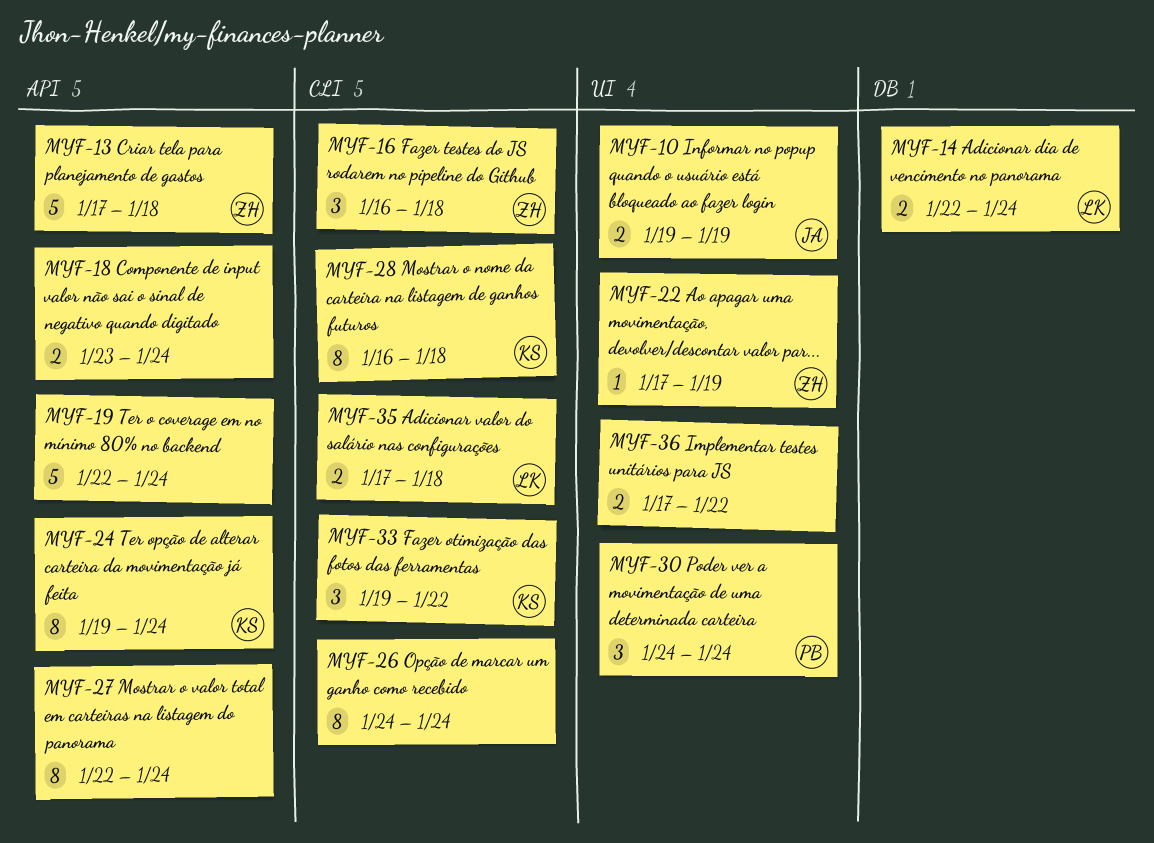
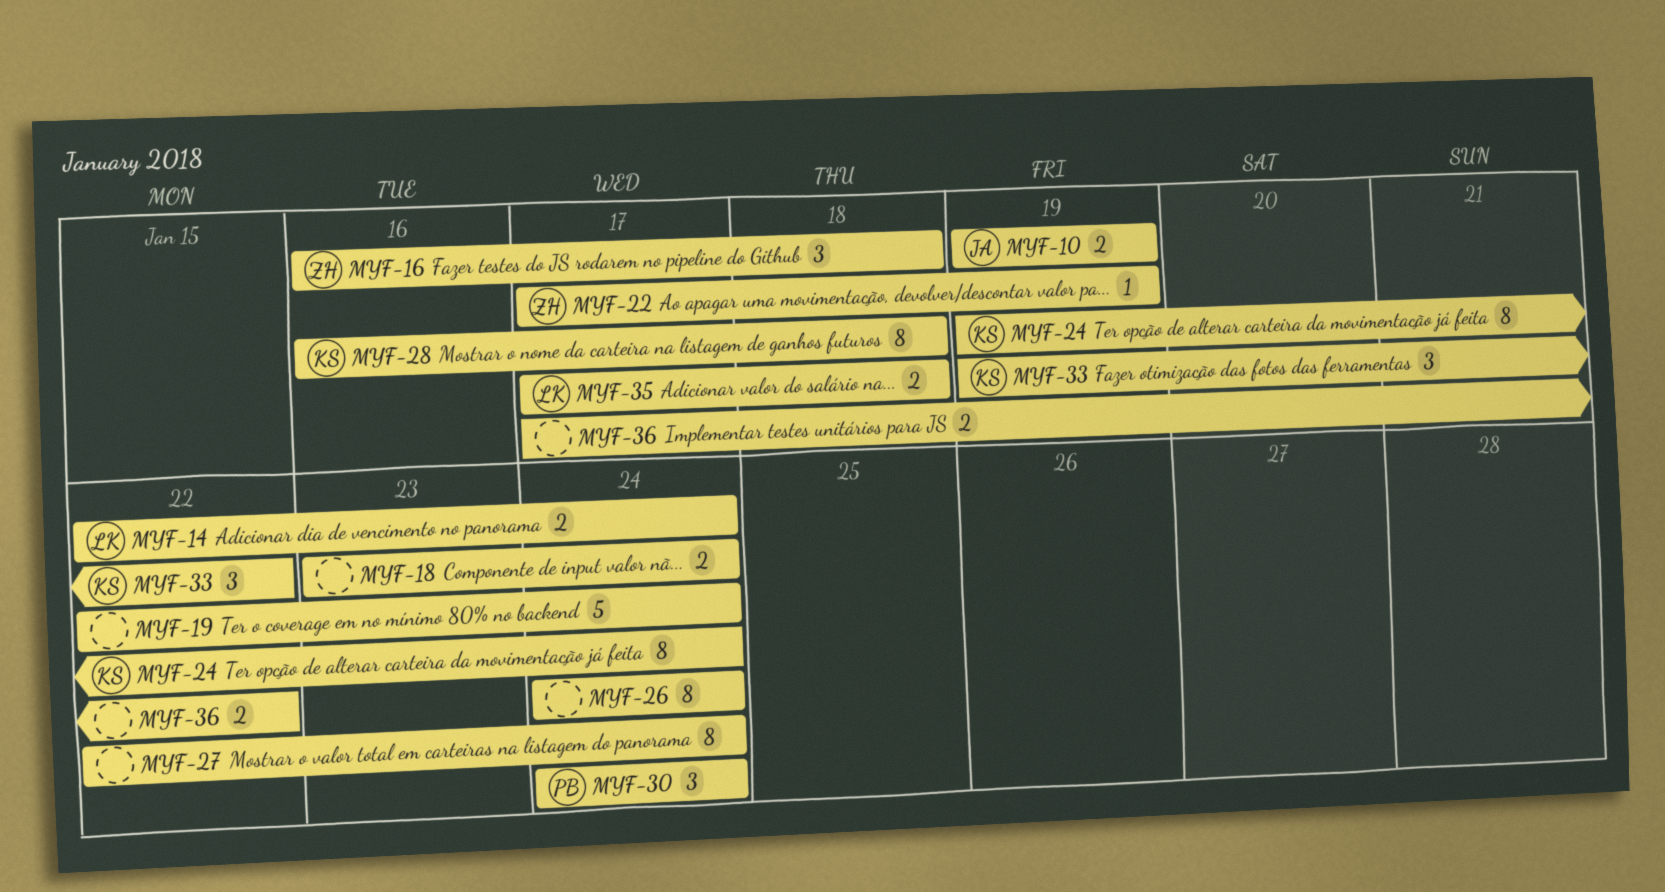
MYF-13: present -> none

